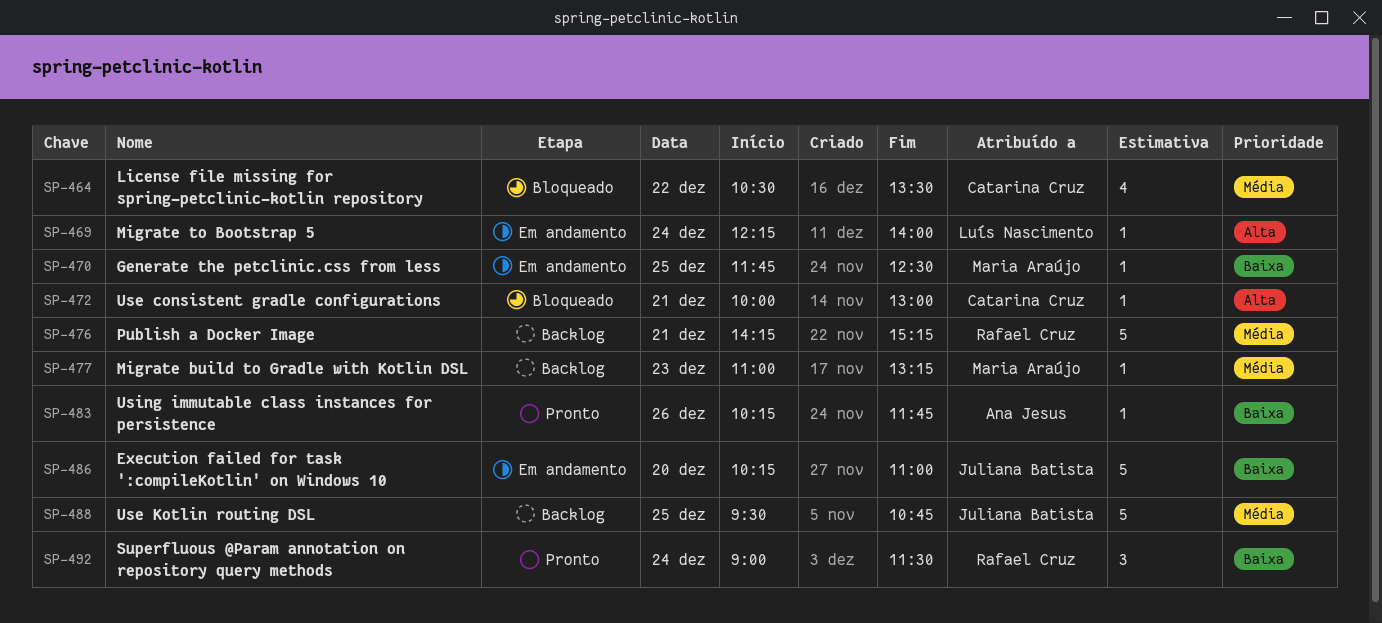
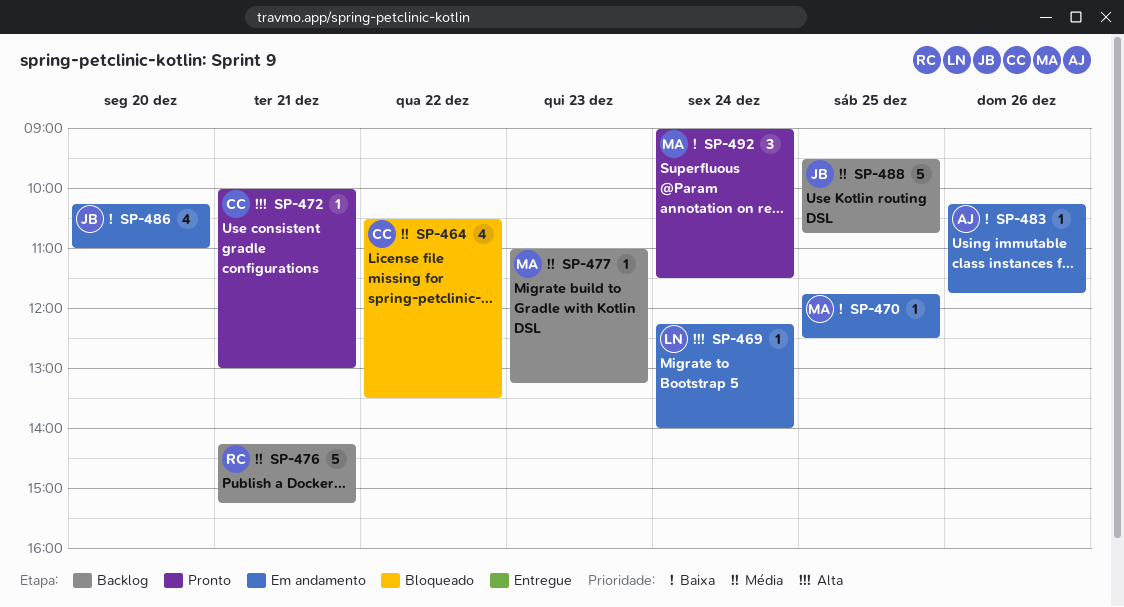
SP-472, status: Bloqueado -> Pronto
SP-483, status: Pronto -> Em andamento
SP-486, estimate: 5 -> 4
SP-492, owner: Rafael Cruz -> Maria Araújo

